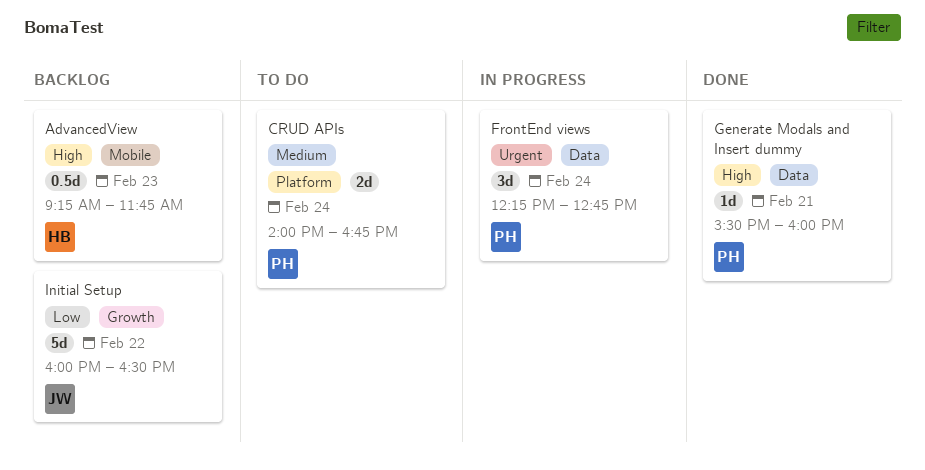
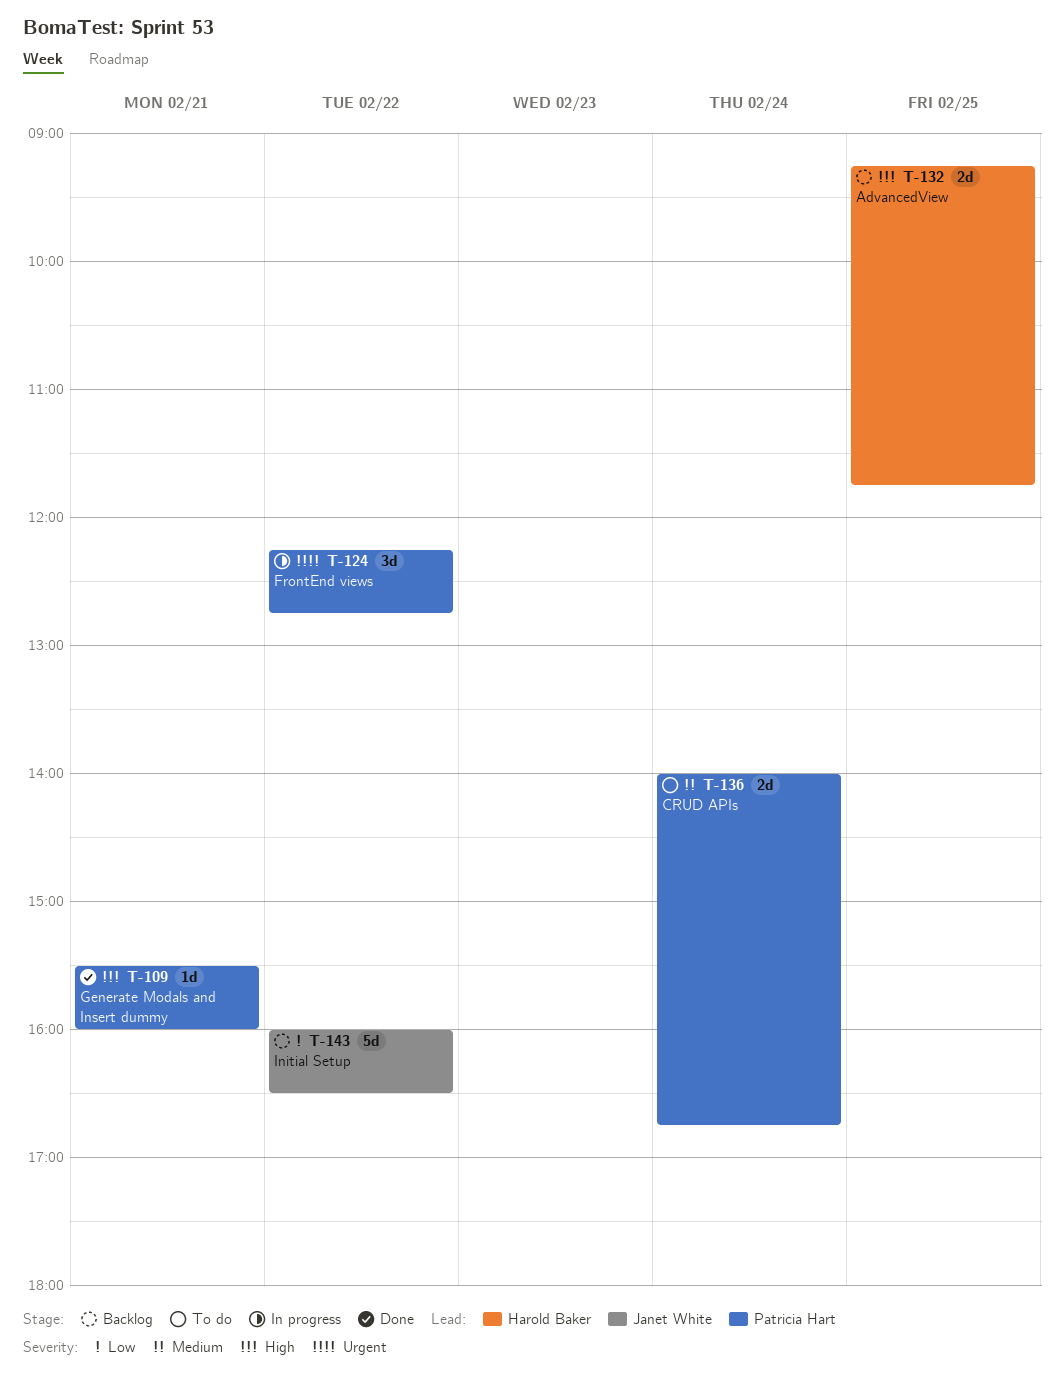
AdvancedView, estimate: 0.5d -> 2d
AdvancedView, day: Feb 23 -> Feb 25
FrontEnd views, day: Feb 24 -> Feb 22

